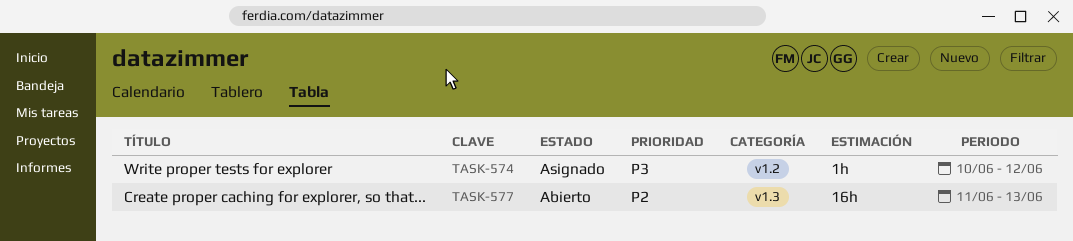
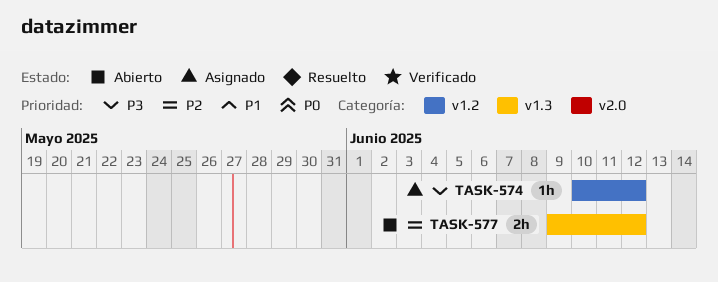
TASK-577, estimate: 16h -> 2h
TASK-577, start: Jun 11 -> Jun 9
TASK-577, due: Jun 13 -> Jun 12

